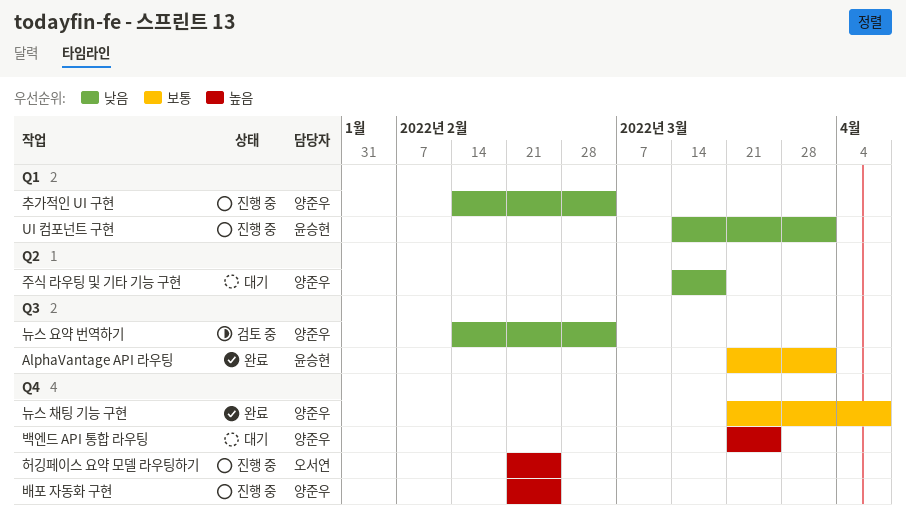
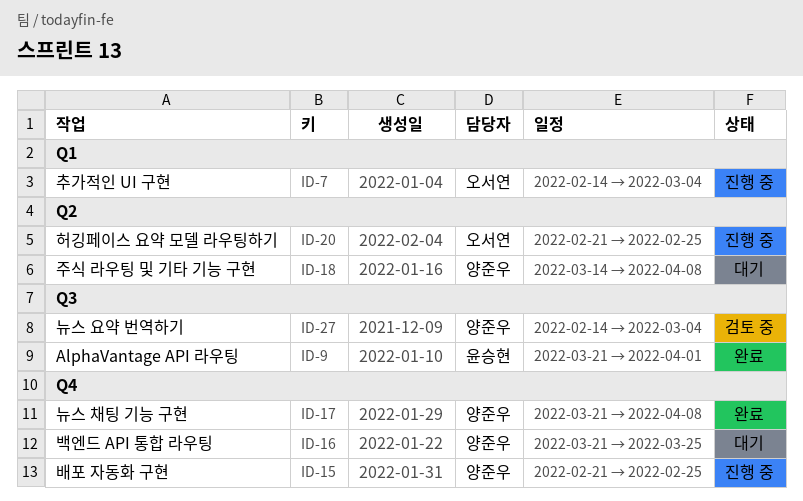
UI 컴포넌트 구현: present -> none
주식 라우팅 및 기타 기능 구현, due: Mar 18 -> Apr 8
추가적인 UI 구현, owner: 양준우 -> 오서연
허깅페이스 요약 모델 라우팅하기, label: Q4 -> Q2

